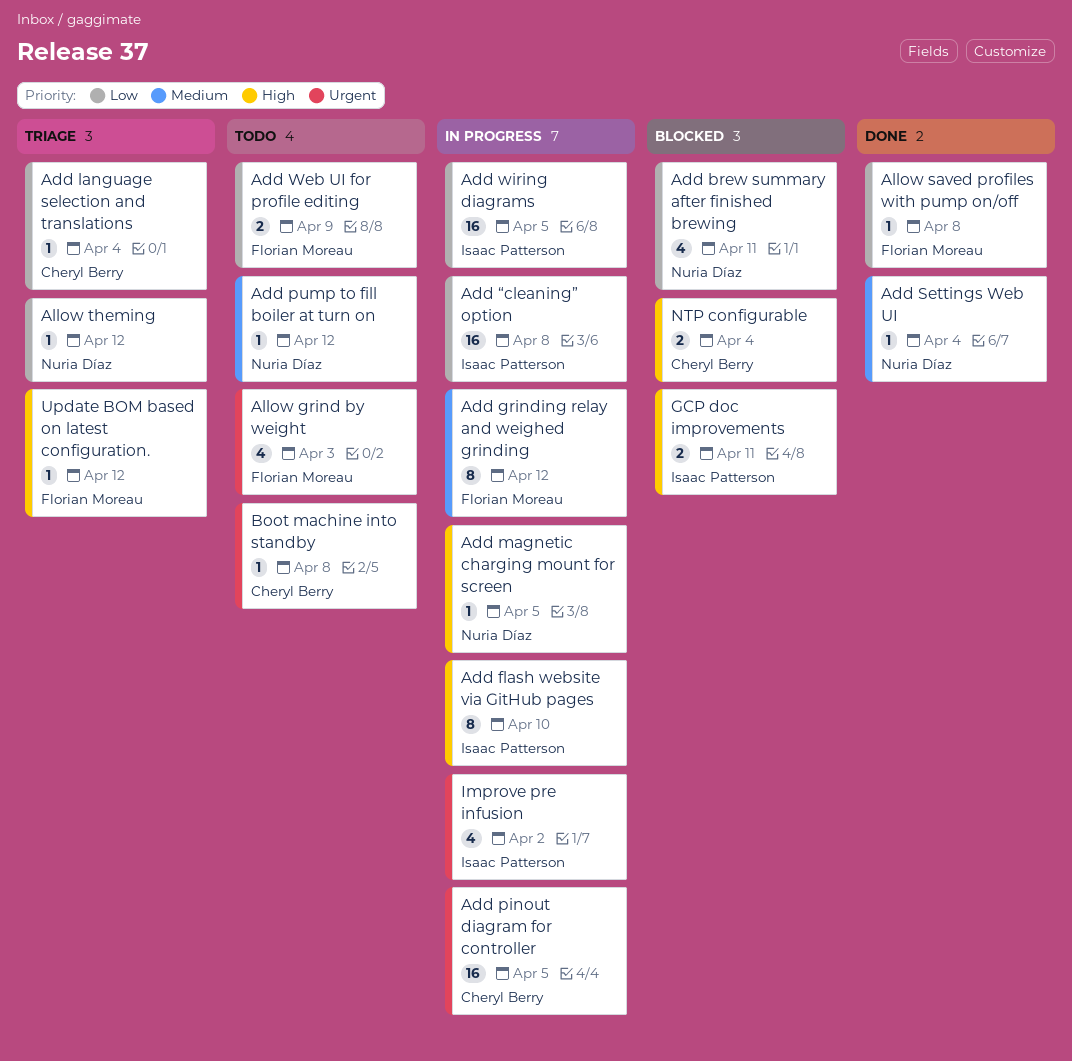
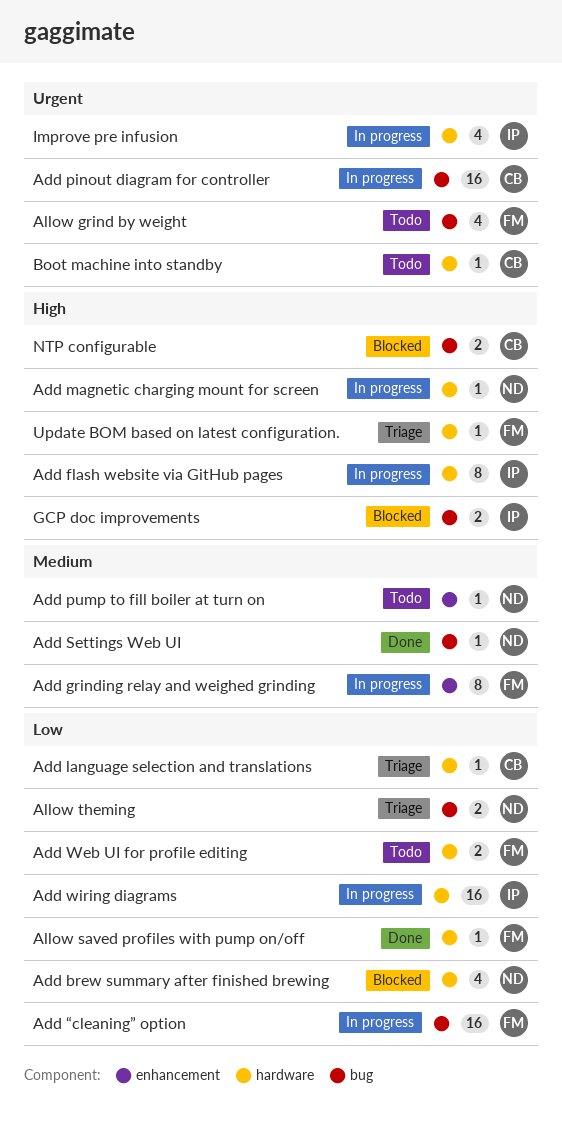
Add “cleaning” option, owner: Isaac Patterson -> Florian Moreau
Allow theming, estimate: 1 -> 2

